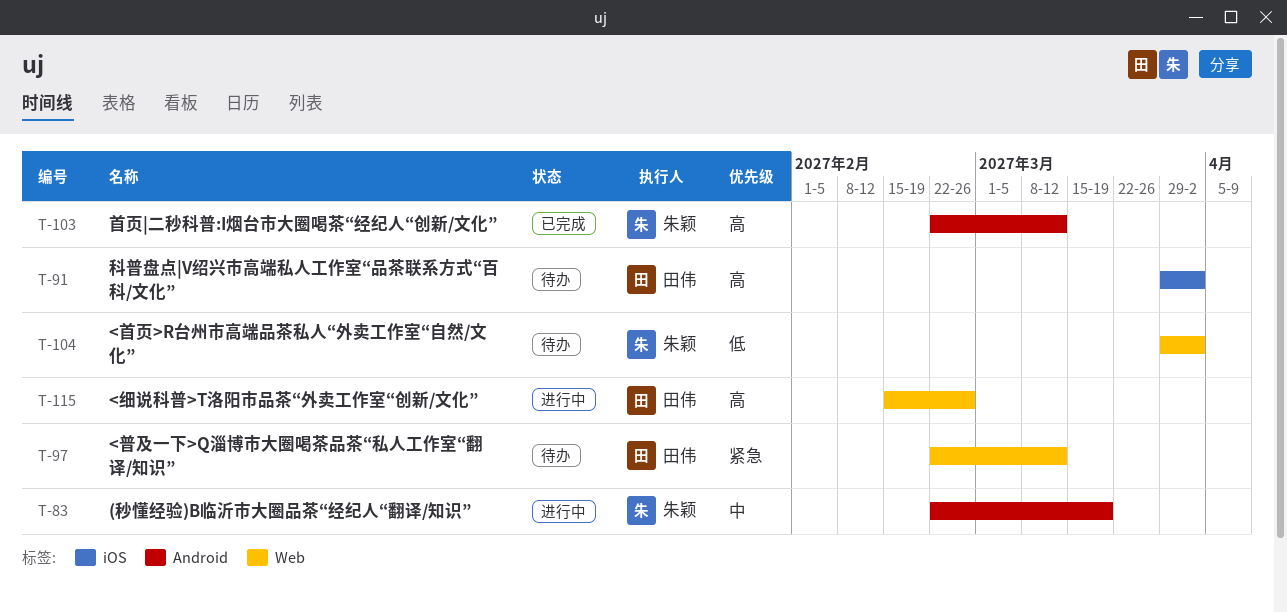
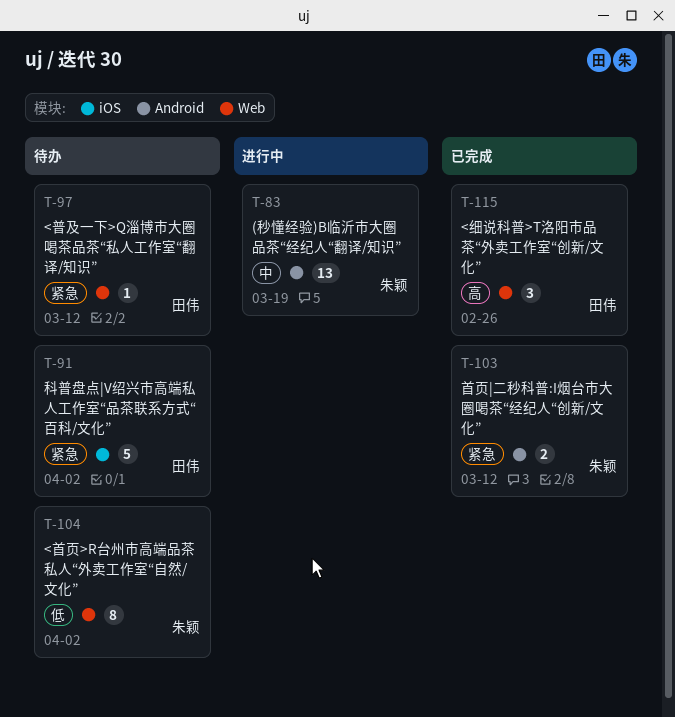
T-91, priority: 高 -> 紧急
T-103, priority: 高 -> 紧急
T-115, status: 进行中 -> 已完成

